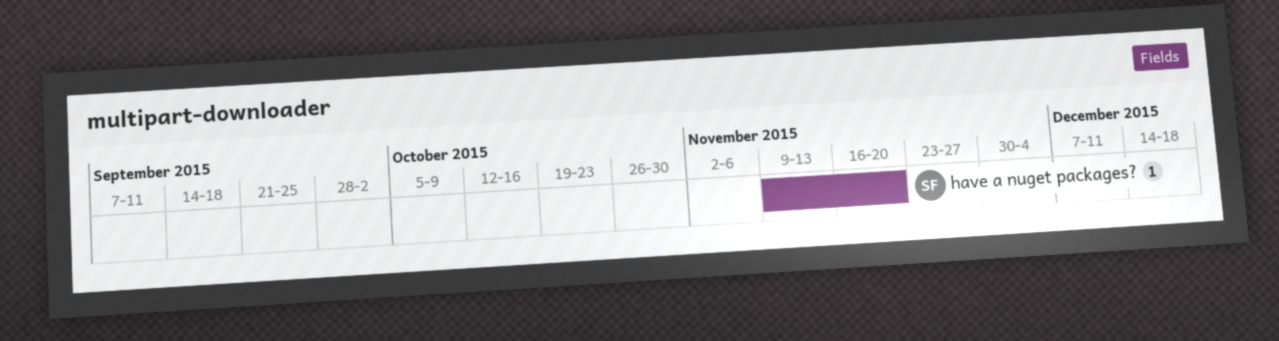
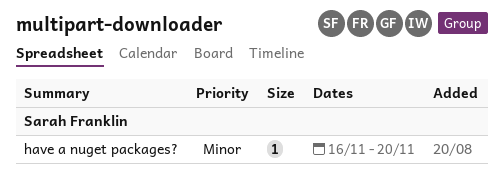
have a nuget packages?, start: Nov 9 -> Nov 16

